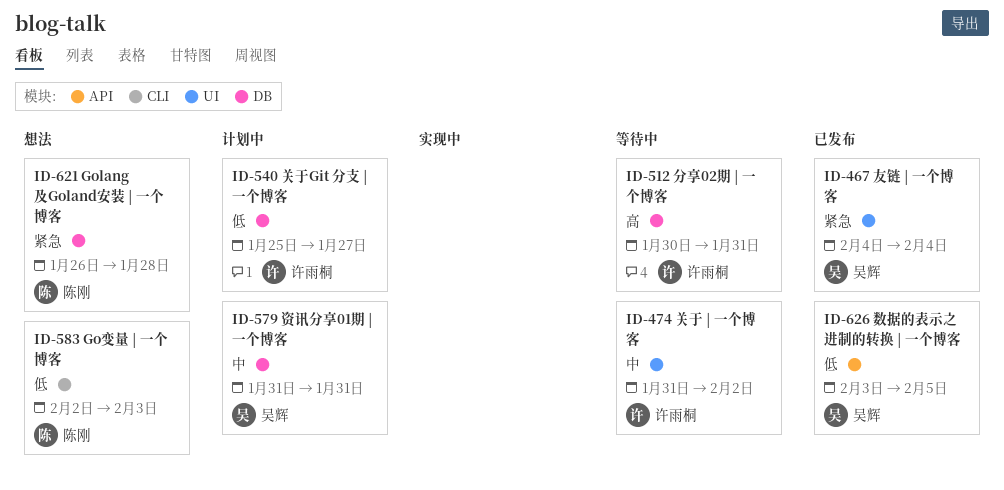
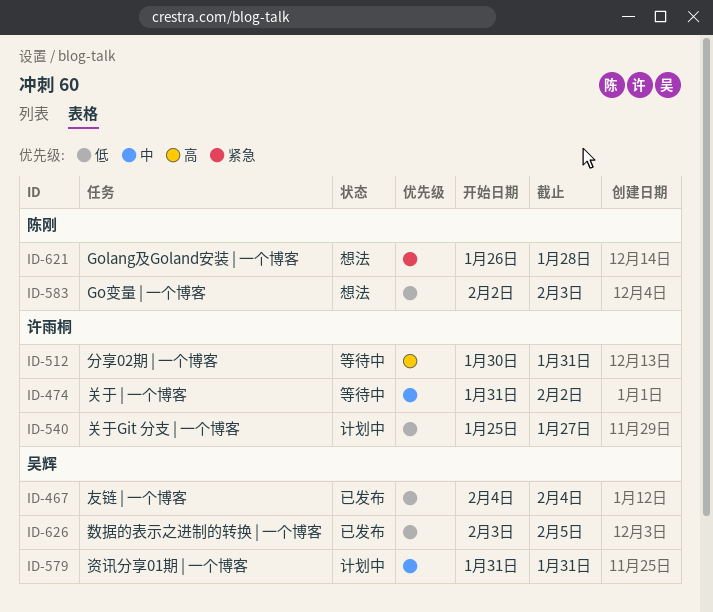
ID-467, priority: 紧急 -> 低

